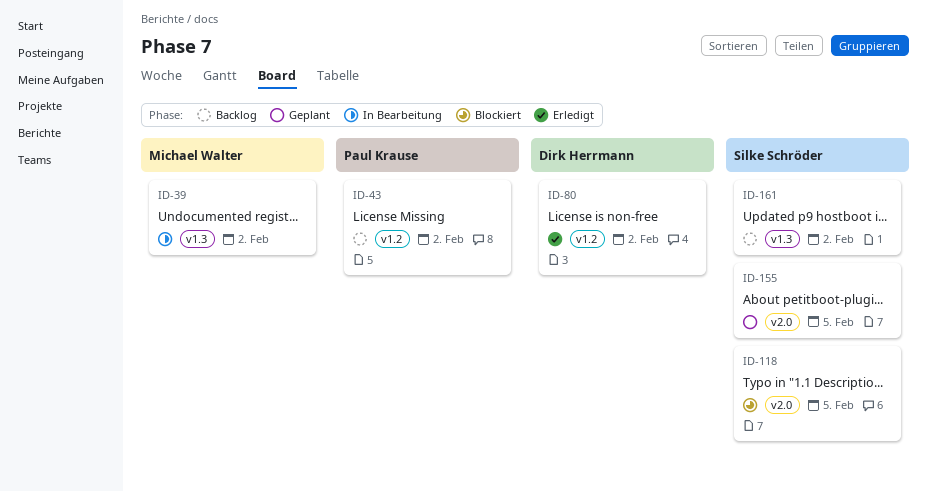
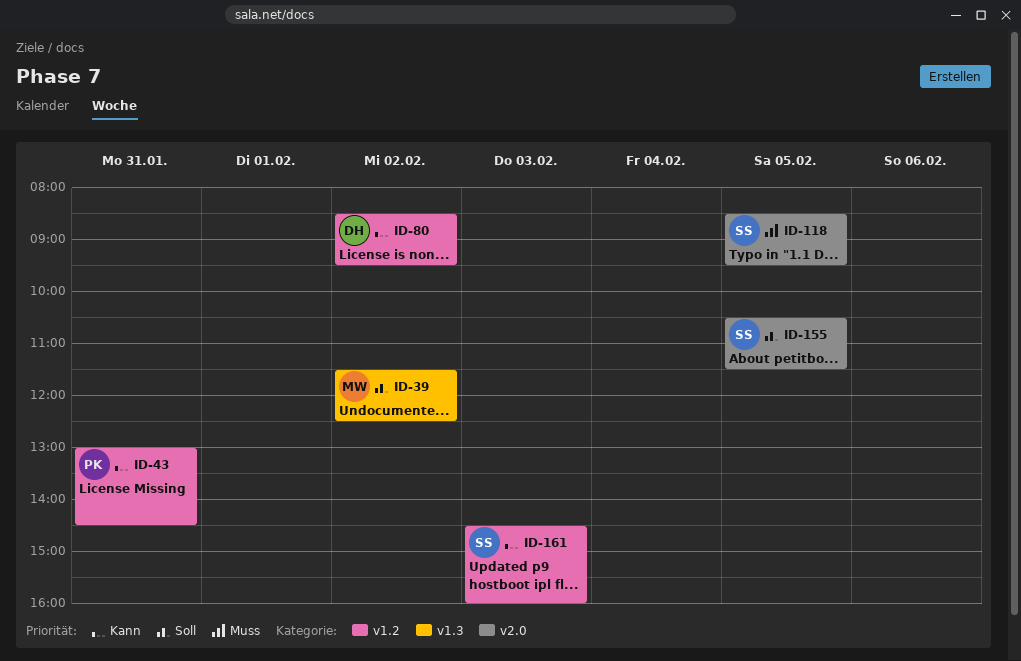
ID-43, day: Feb 2 -> Jan 31
ID-161, label: v1.3 -> v1.2
ID-161, day: Feb 2 -> Feb 3

